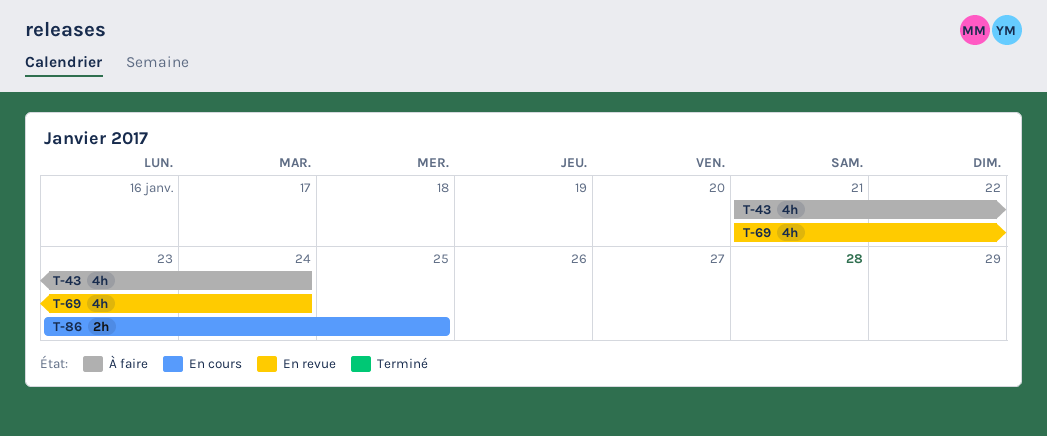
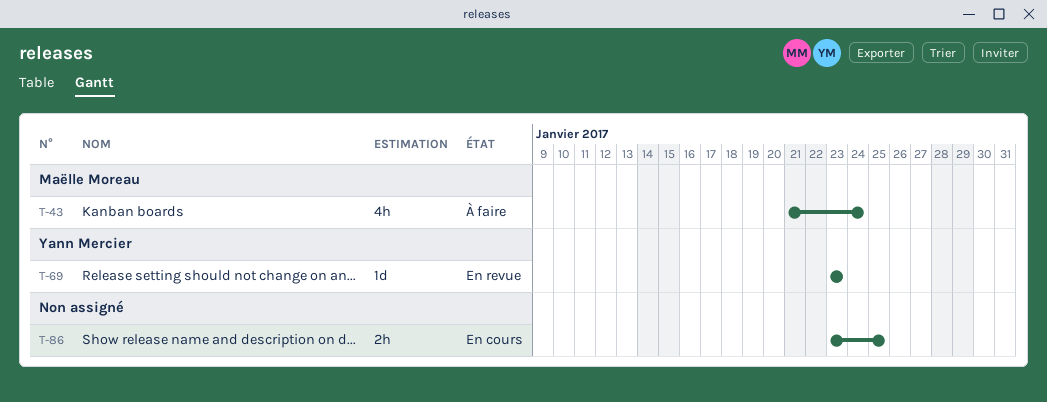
T-69, estimate: 4h -> 1d
T-69, start: Jan 21 -> Jan 23
T-69, due: Jan 24 -> Jan 23

